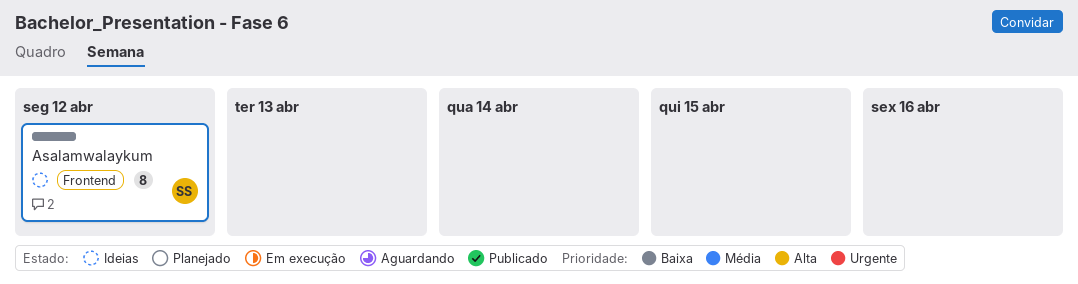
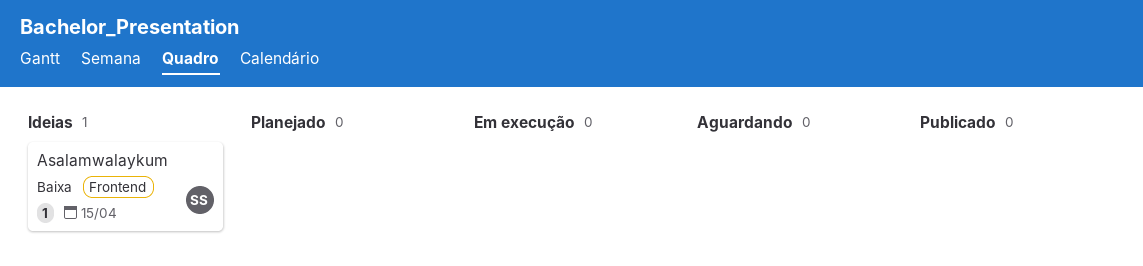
Asalamwalaykum, estimate: 8 -> 1
Asalamwalaykum, due: Apr 12 -> Apr 15

